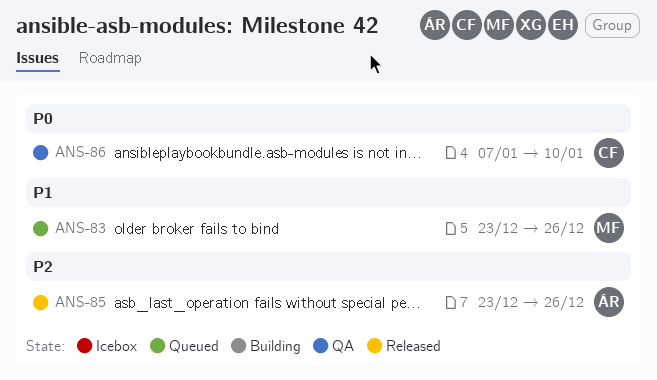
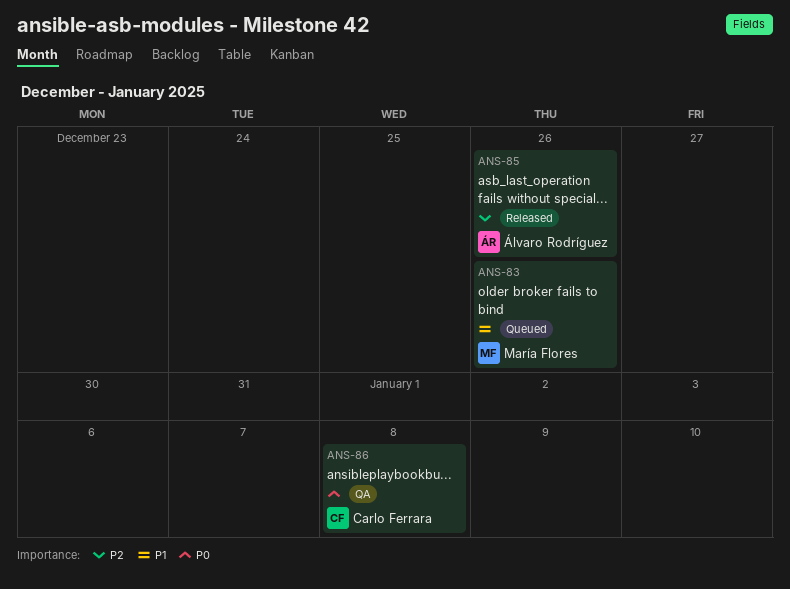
ANS-86, due: Jan 10 -> Jan 8

